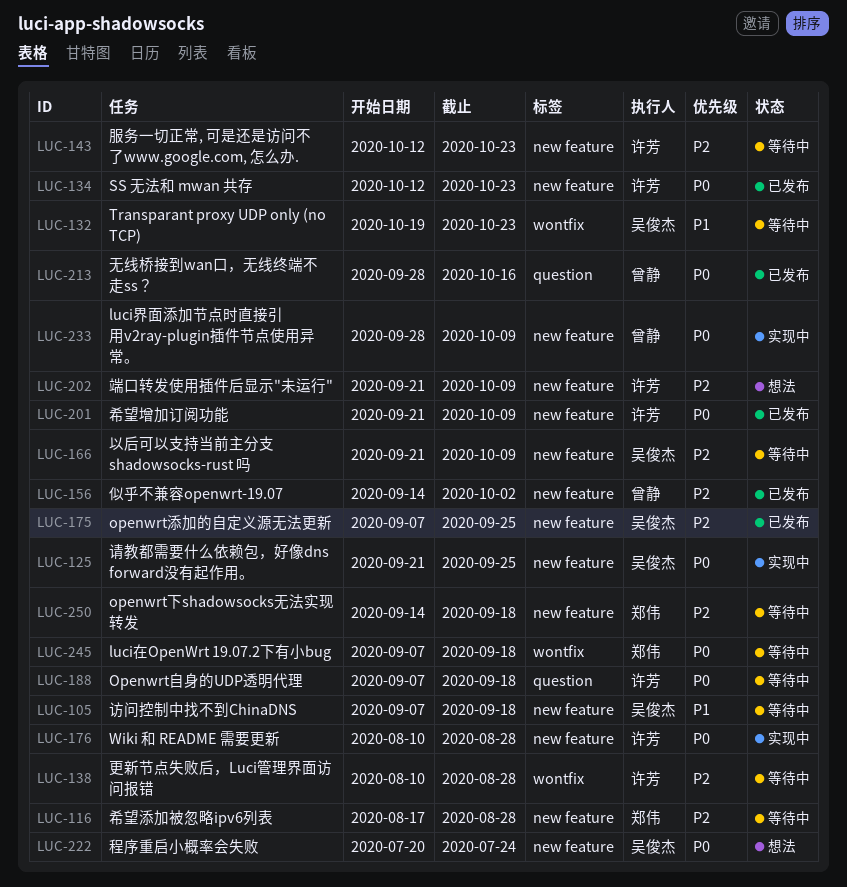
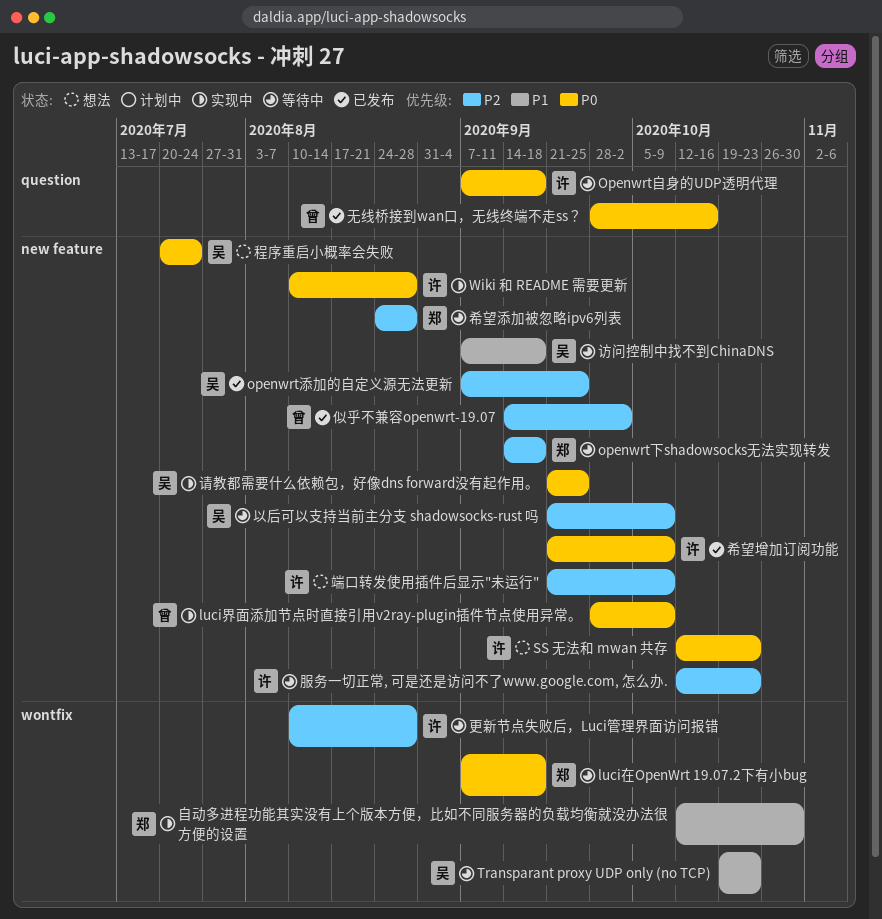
SS 无法和 mwan 共存, status: 已发布 -> 想法
希望添加被忽略ipv6列表, start: Aug 17 -> Aug 24
自动多进程功能其实没有上个版本方便，比如不同服务器的负载均衡就没办法很方便的设置: none -> present

